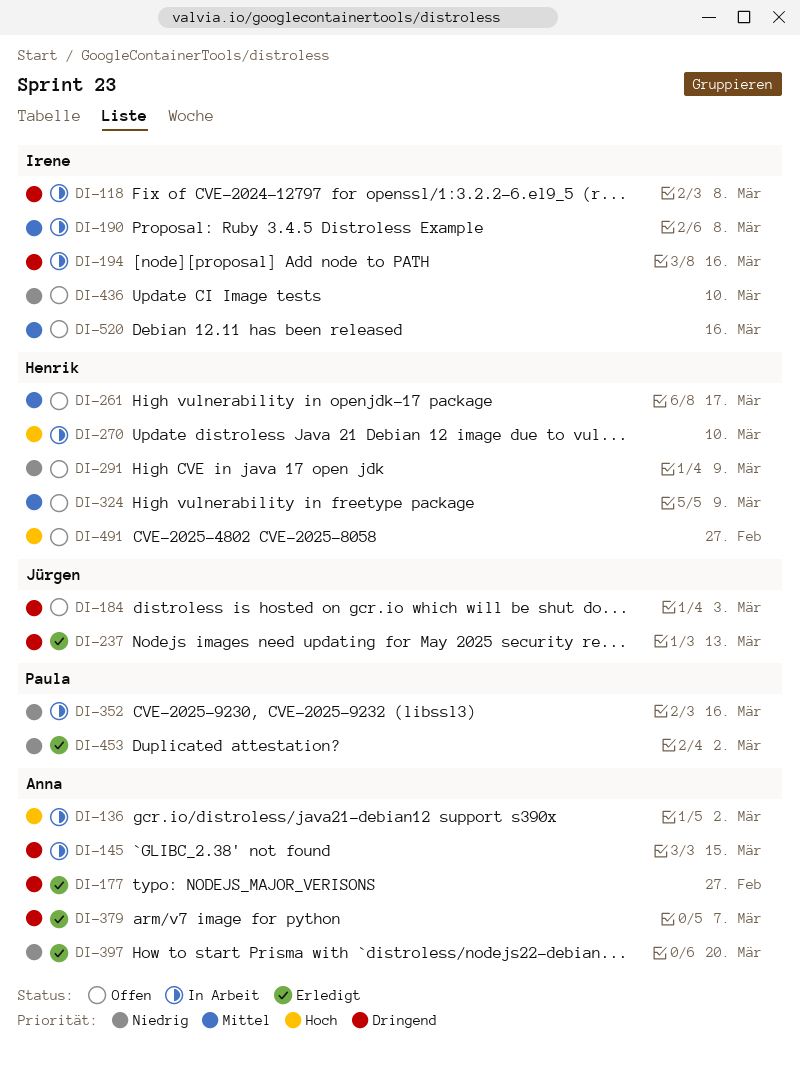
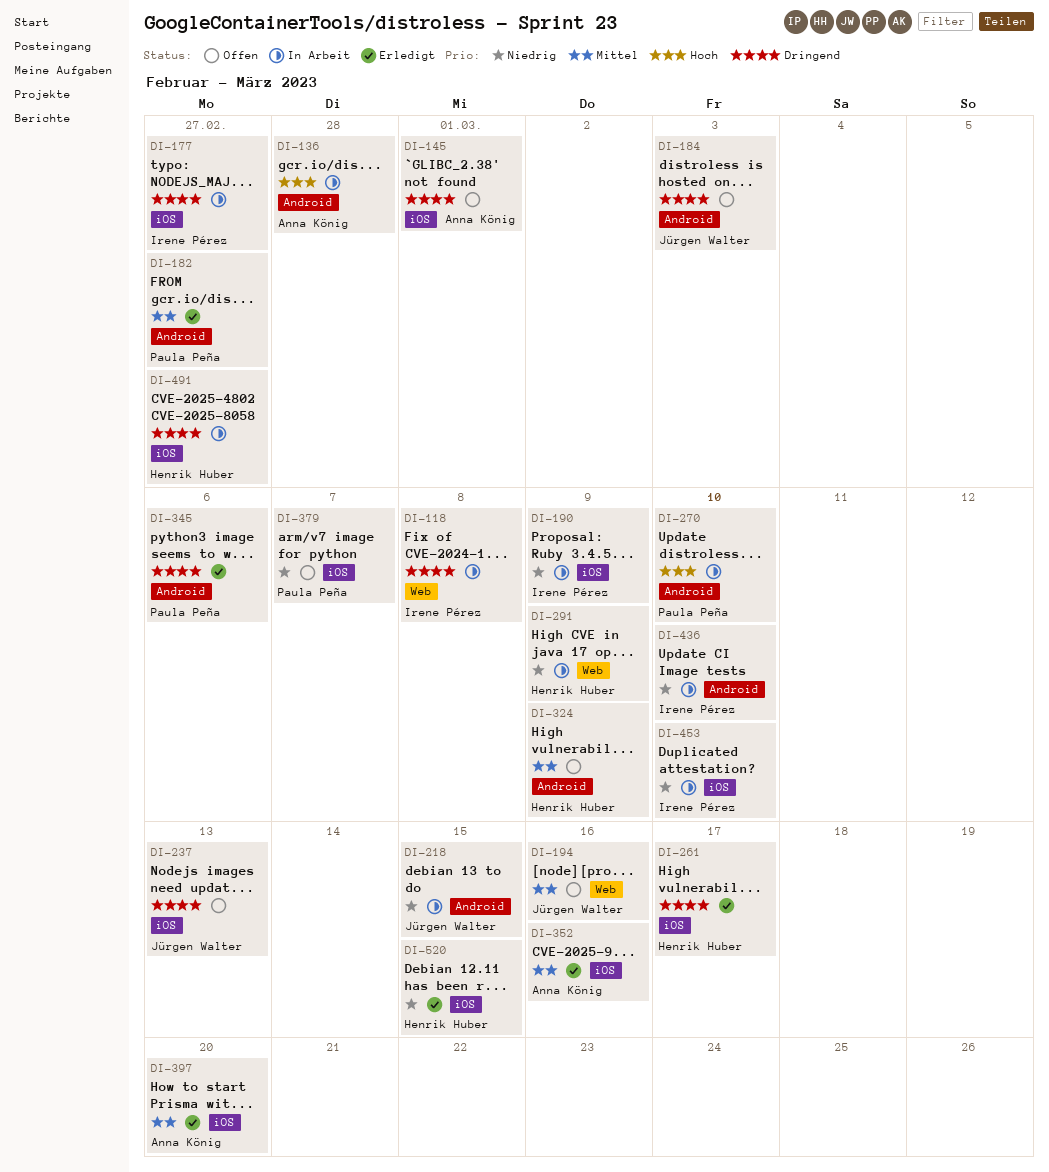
DI-136, due: Mar 2 -> Feb 28
DI-145, status: In Arbeit -> Offen
DI-145, due: Mar 15 -> Mar 1
DI-177, status: Erledigt -> In Arbeit
DI-177, owner: Anna König -> Irene Pérez
DI-182: none -> present
DI-190, priority: Mittel -> Niedrig
DI-190, due: Mar 8 -> Mar 9
DI-194, status: In Arbeit -> Offen
DI-194, owner: Irene Pérez -> Jürgen Walter
DI-194, priority: Dringend -> Mittel
DI-218: none -> present
DI-237, status: Erledigt -> Offen
DI-261, status: Offen -> Erledigt
DI-261, priority: Mittel -> Dringend
DI-270, owner: Henrik Huber -> Paula Peña
DI-291, status: Offen -> In Arbeit
DI-345: none -> present
DI-352, status: In Arbeit -> Erledigt
DI-352, owner: Paula Peña -> Anna König
DI-352, priority: Niedrig -> Mittel
DI-379, status: Erledigt -> Offen
DI-379, owner: Anna König -> Paula Peña
DI-379, priority: Dringend -> Niedrig
DI-397, priority: Niedrig -> Mittel
DI-436, status: Offen -> In Arbeit
DI-453, status: Erledigt -> In Arbeit
DI-453, owner: Paula Peña -> Irene Pérez
DI-453, due: Mar 2 -> Mar 10
DI-491, status: Offen -> In Arbeit
DI-491, priority: Hoch -> Dringend
DI-520, status: Offen -> Erledigt
DI-520, owner: Irene Pérez -> Henrik Huber
DI-520, priority: Mittel -> Niedrig
DI-520, due: Mar 16 -> Mar 15

